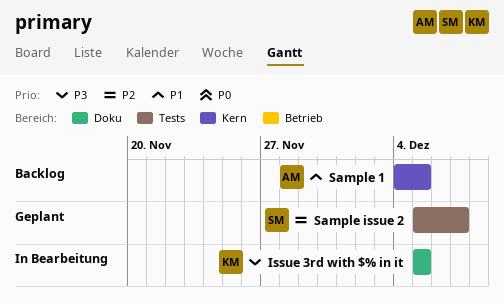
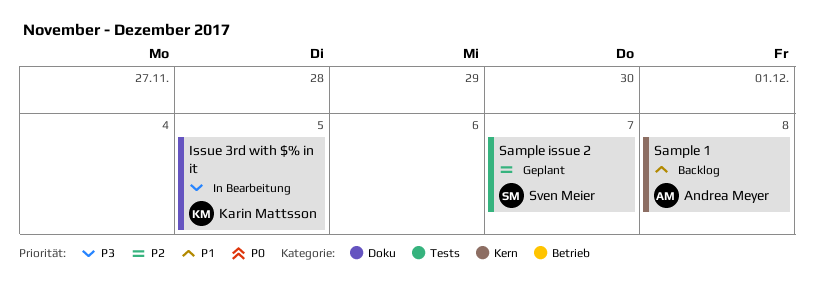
Sample 1, due: Dec 5 -> Dec 8

